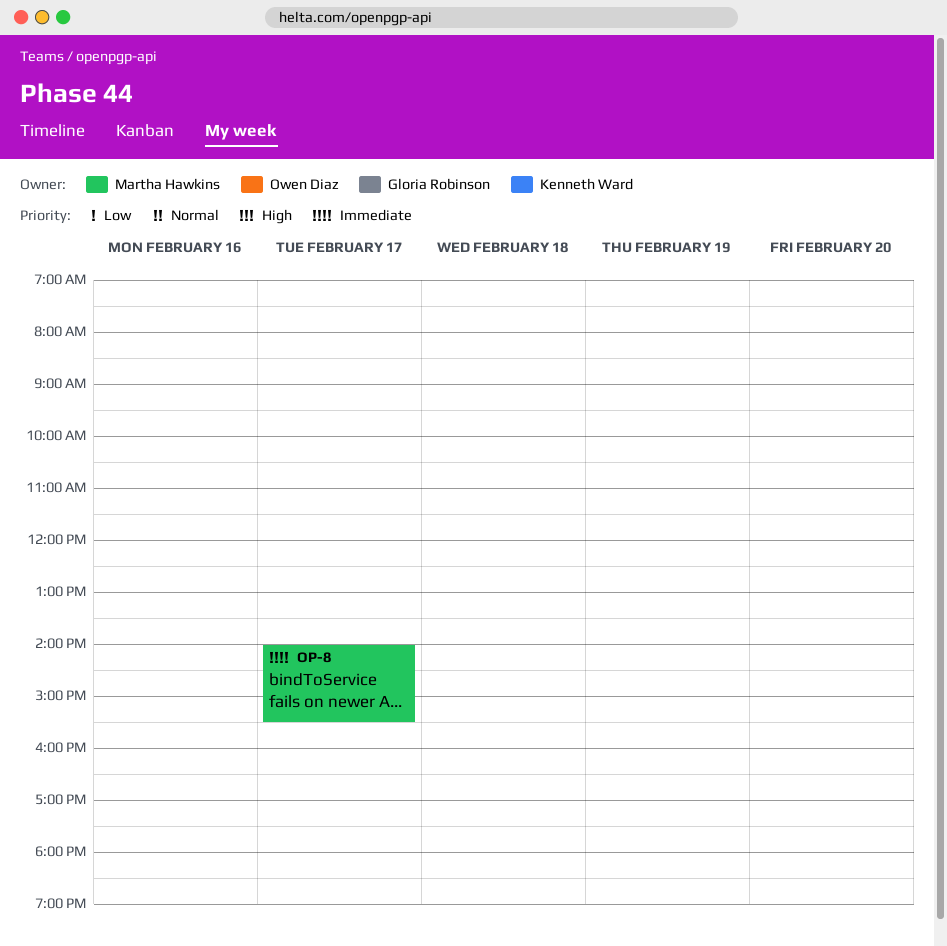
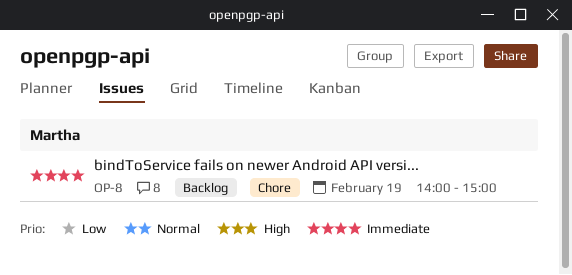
OP-8, day: Feb 17 -> Feb 19
OP-8, ends: 15:30 -> 15:00

